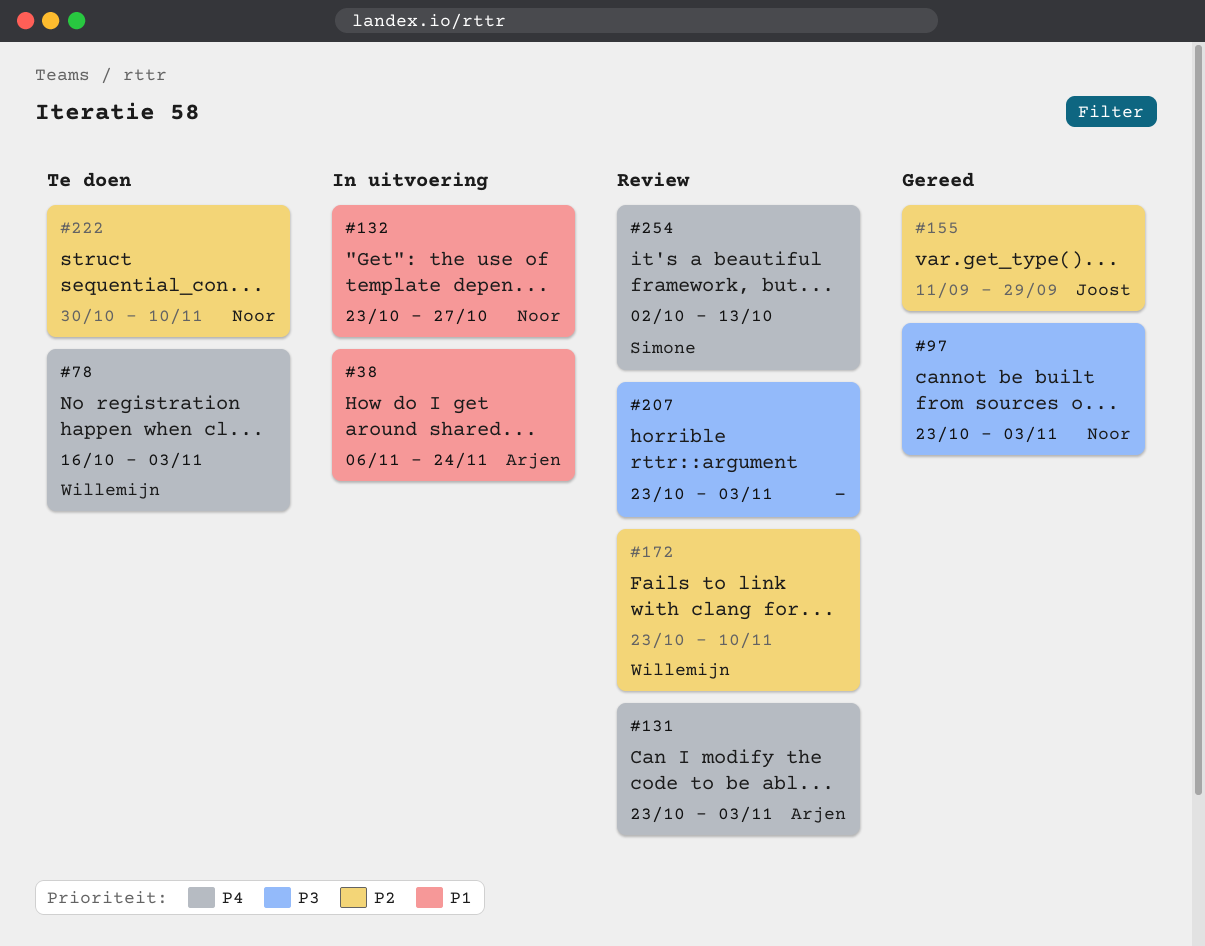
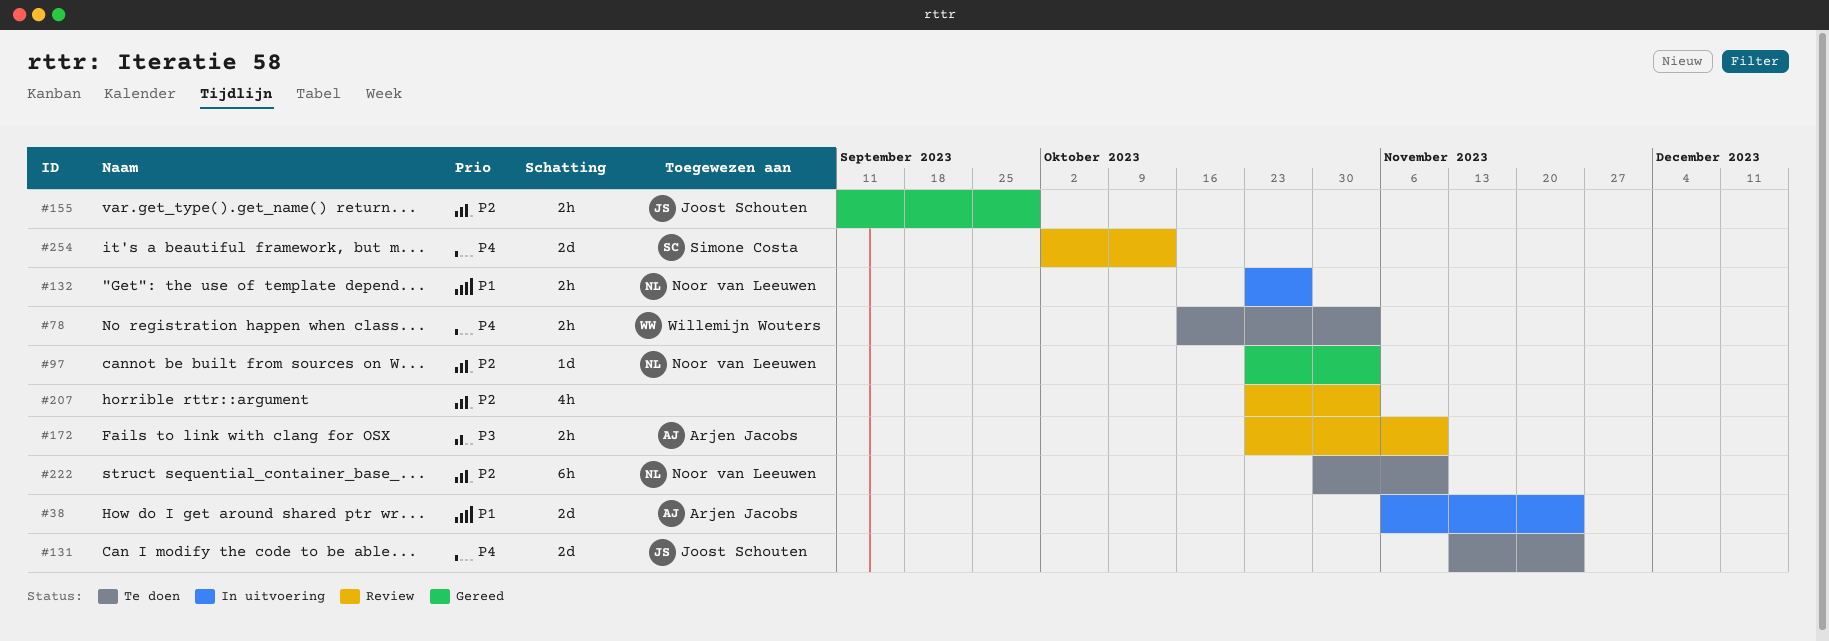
#97, priority: P3 -> P2
#131, status: Review -> Te doen
#131, owner: Arjen Jacobs -> Joost Schouten
#131, start: Oct 23 -> Nov 13
#131, due: Nov 3 -> Nov 24
#172, owner: Willemijn Wouters -> Arjen Jacobs
#172, priority: P2 -> P3
#207, priority: P3 -> P2

